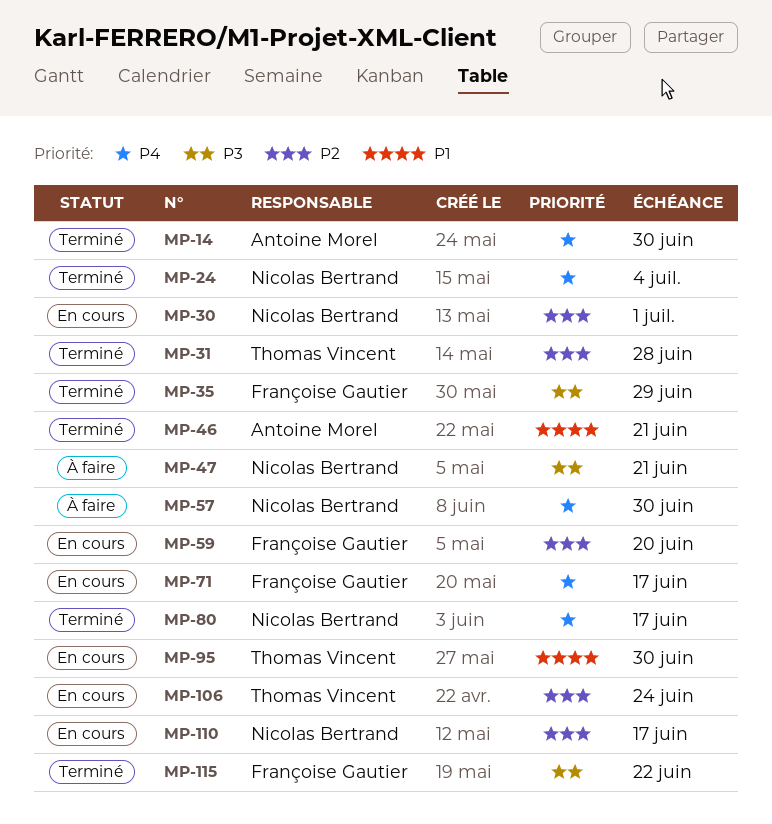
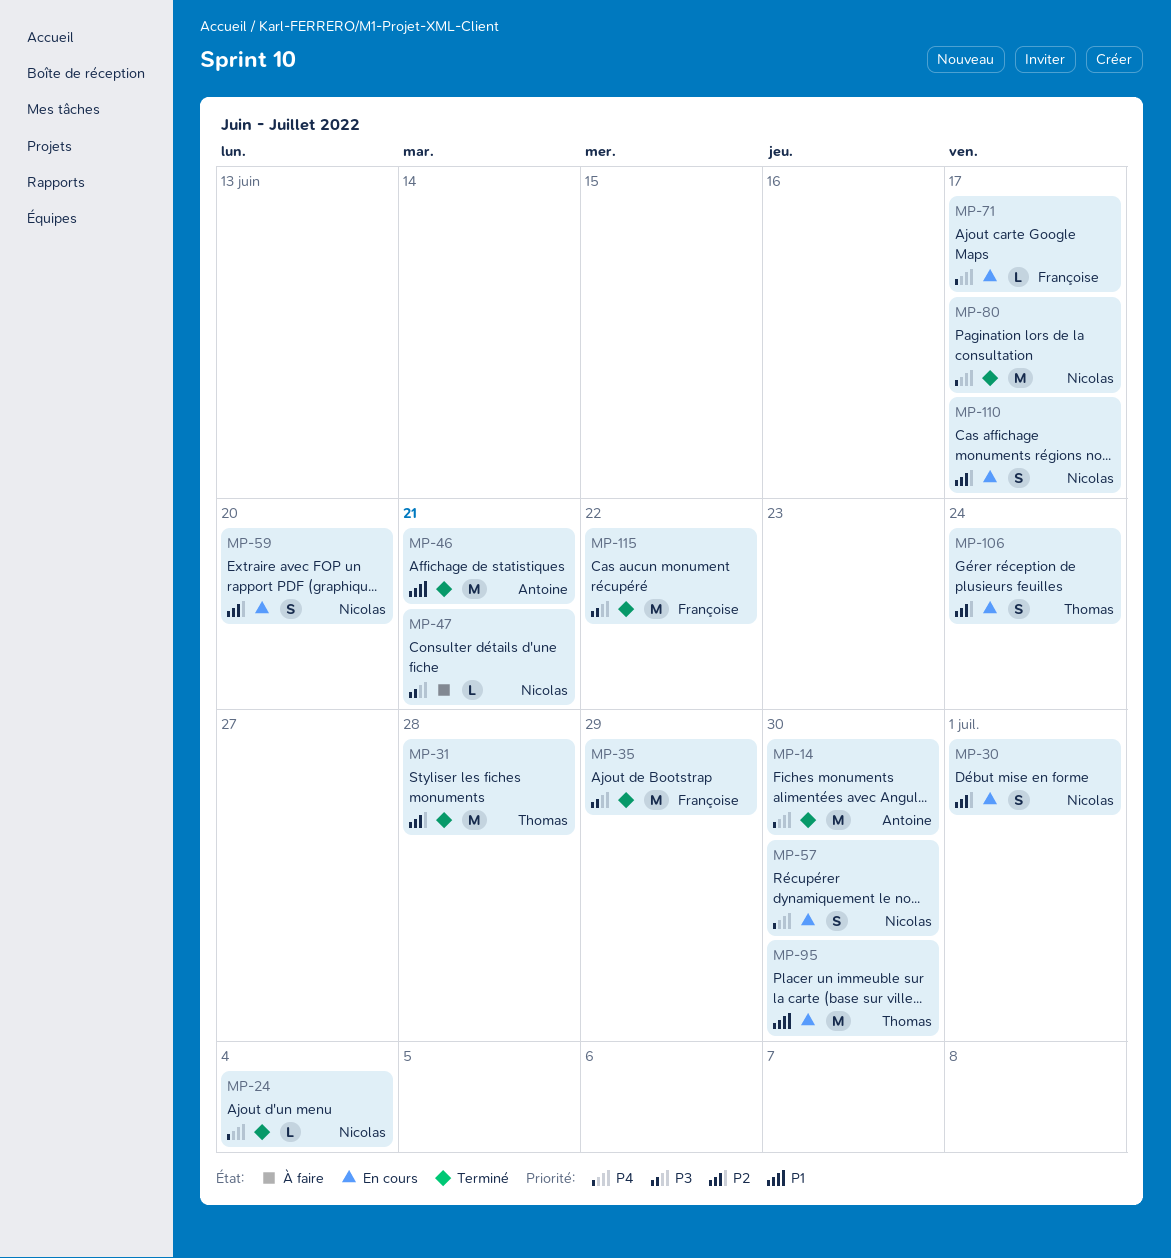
MP-57, status: À faire -> En cours
MP-59, owner: Françoise Gautier -> Nicolas Bertrand

